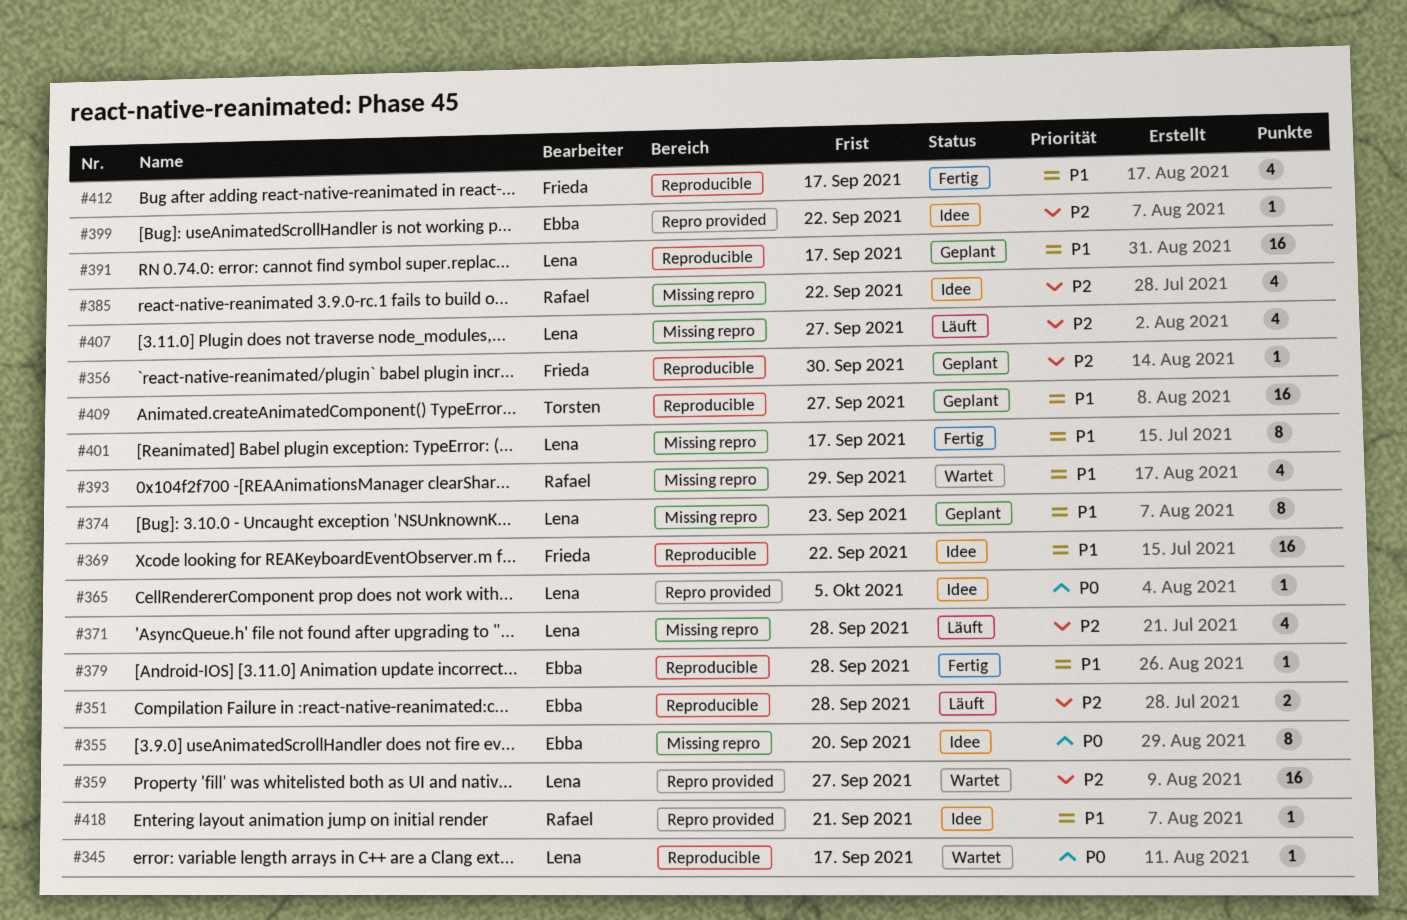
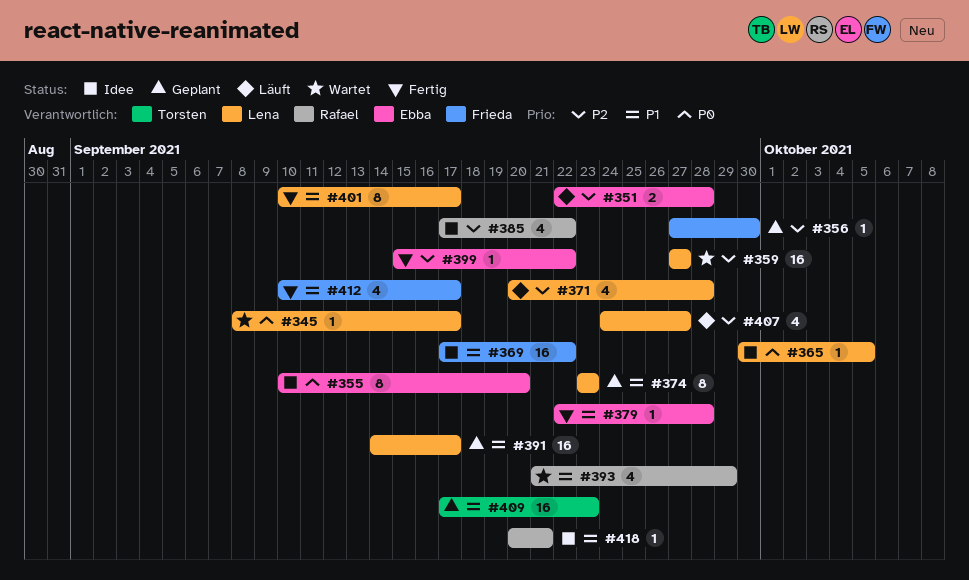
#399, status: Idee -> Fertig
#409, due: Sep 27 -> Sep 23

